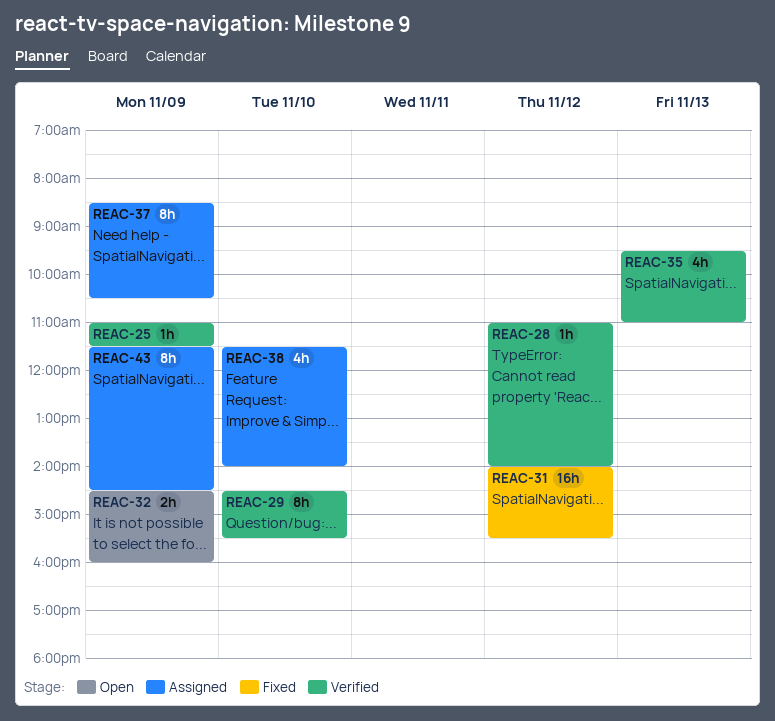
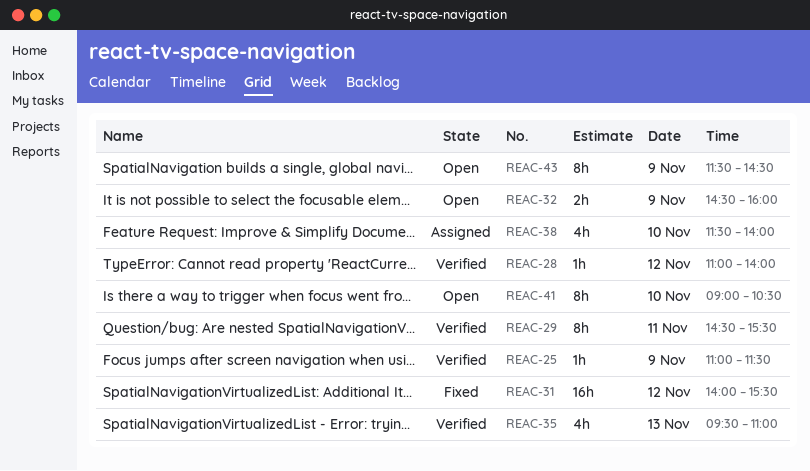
REAC-29, day: Nov 10 -> Nov 11
REAC-37: present -> none
REAC-41: none -> present
REAC-43, status: Assigned -> Open

